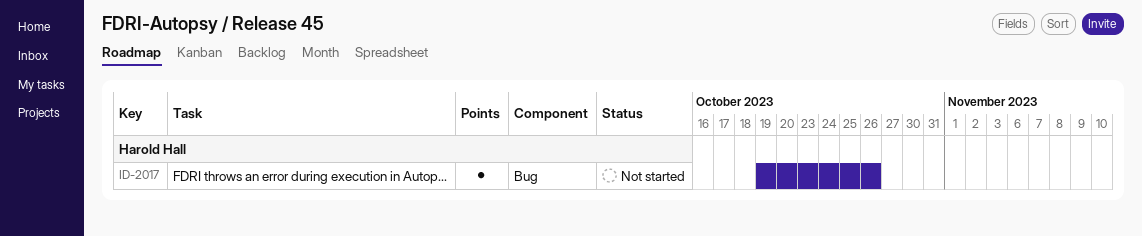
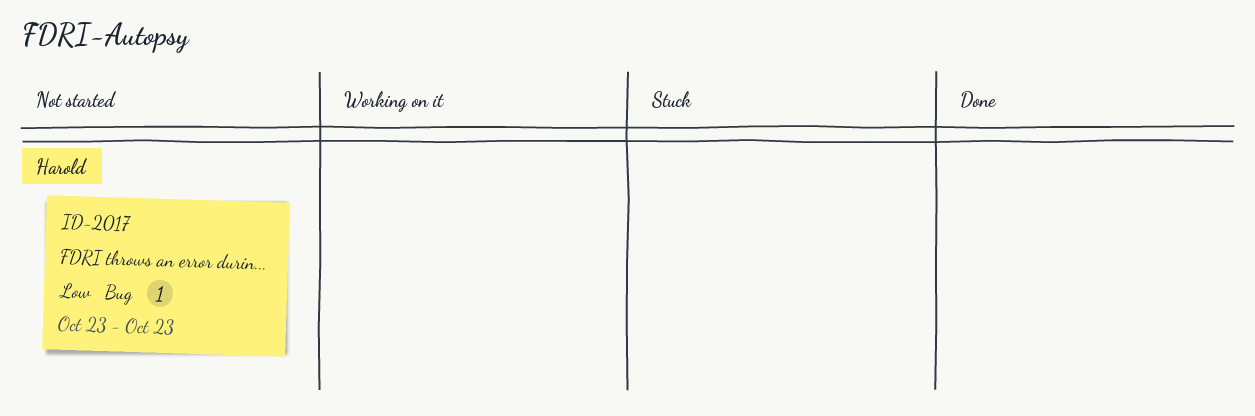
ID-2017, start: Oct 19 -> Oct 23
ID-2017, due: Oct 26 -> Oct 23

